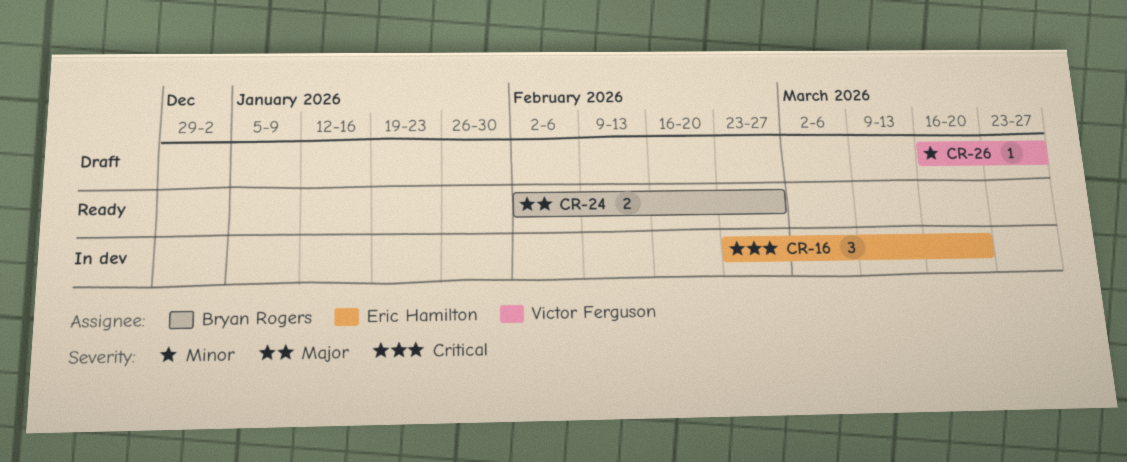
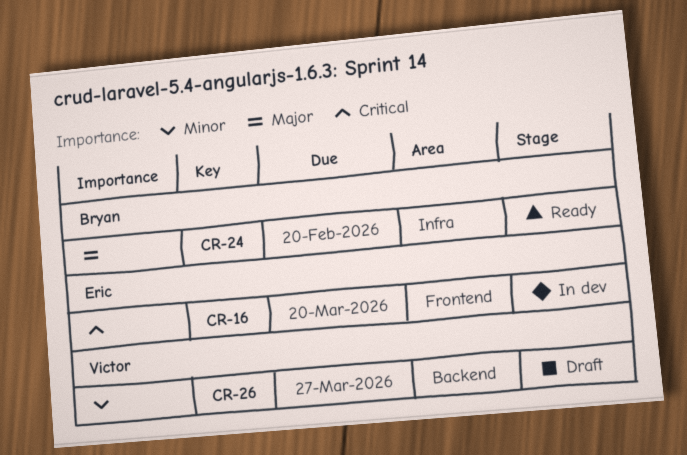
CR-24, due: Feb 27 -> Feb 20

